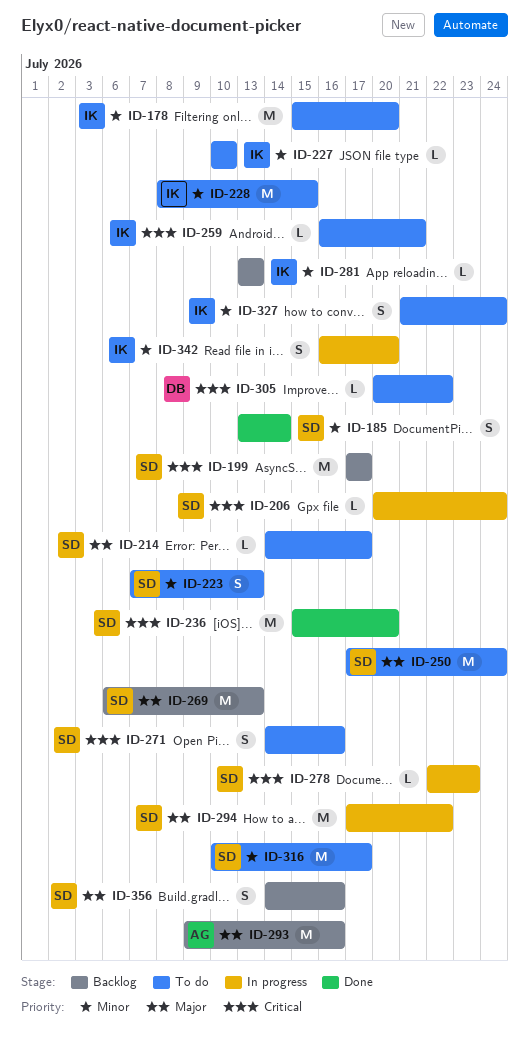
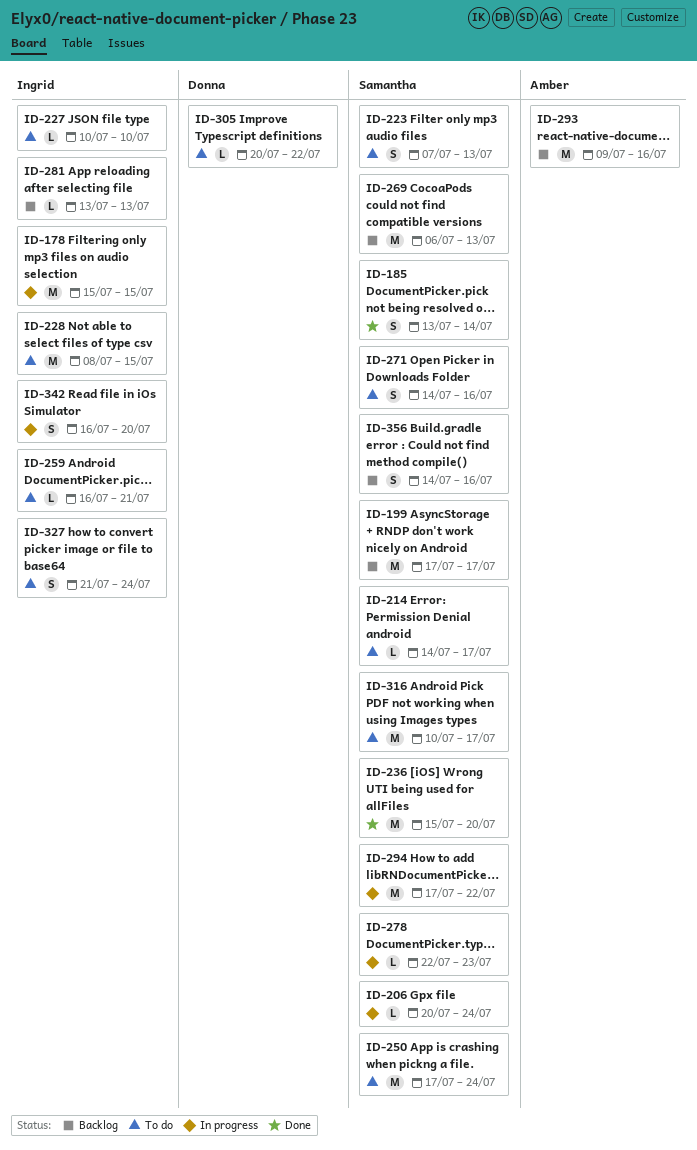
ID-178, status: To do -> In progress
ID-178, due: Jul 20 -> Jul 15

